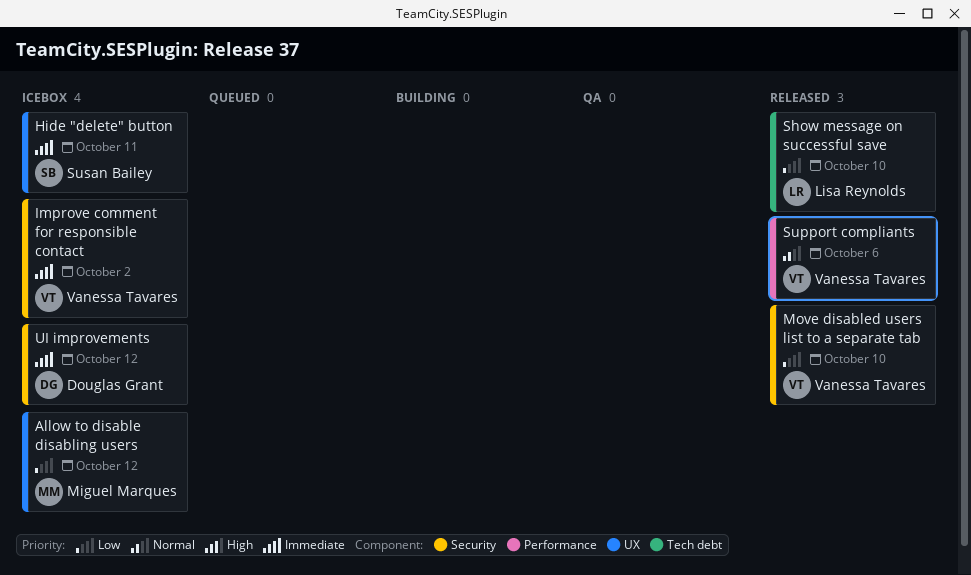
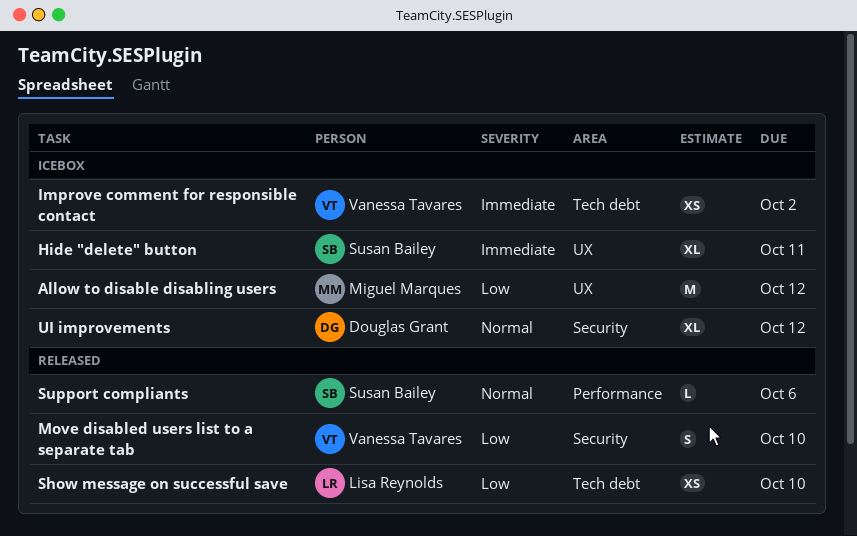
Improve comment for responsible contact, label: Security -> Tech debt
Support compliants, owner: Vanessa Tavares -> Susan Bailey
UI improvements, priority: Immediate -> Normal

